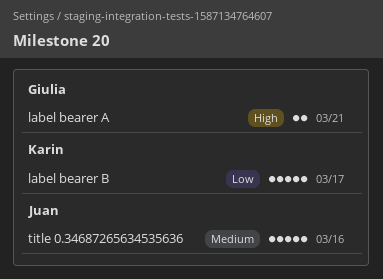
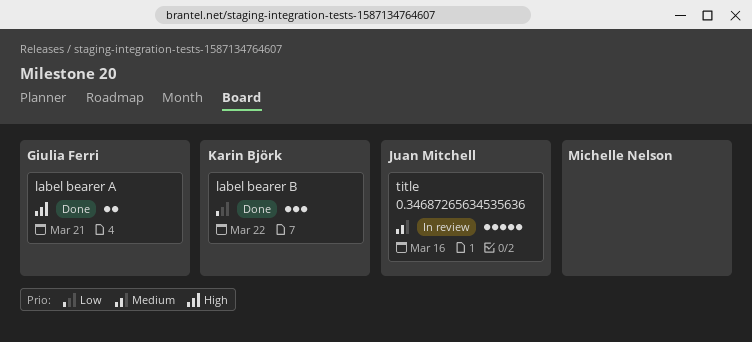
label bearer B, estimate: 5 -> 3
label bearer B, due: Mar 17 -> Mar 22

